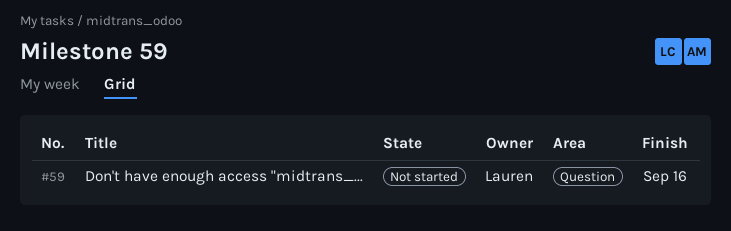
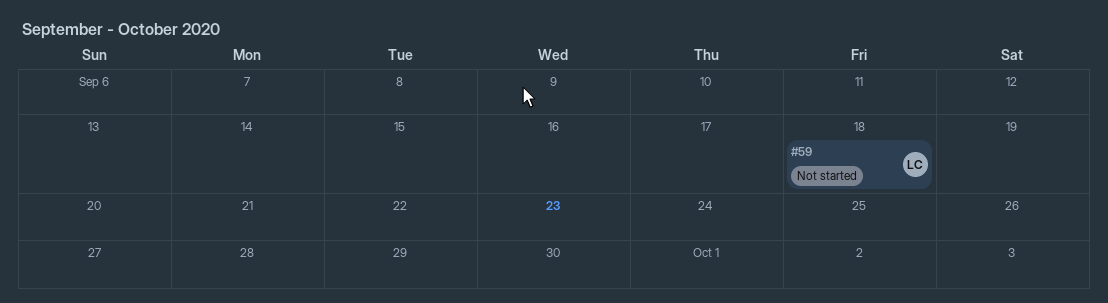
#59, due: Sep 16 -> Sep 18

